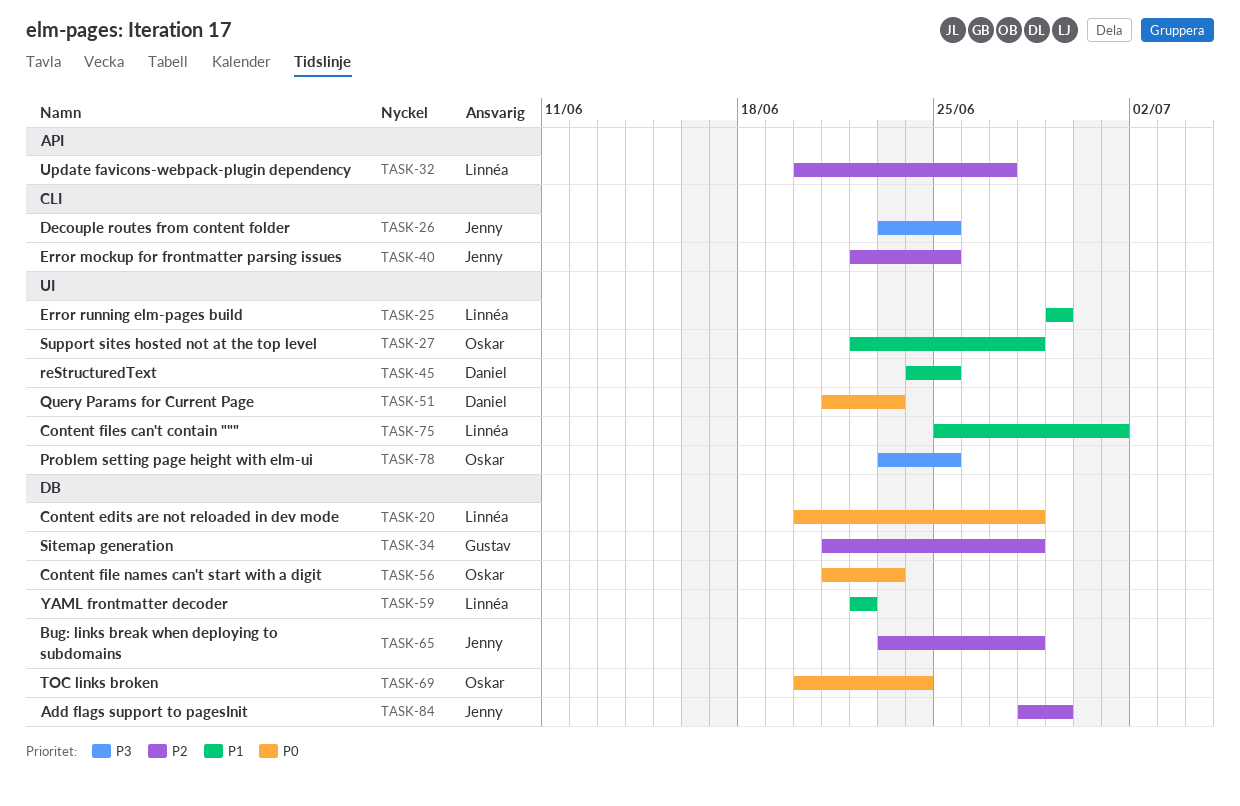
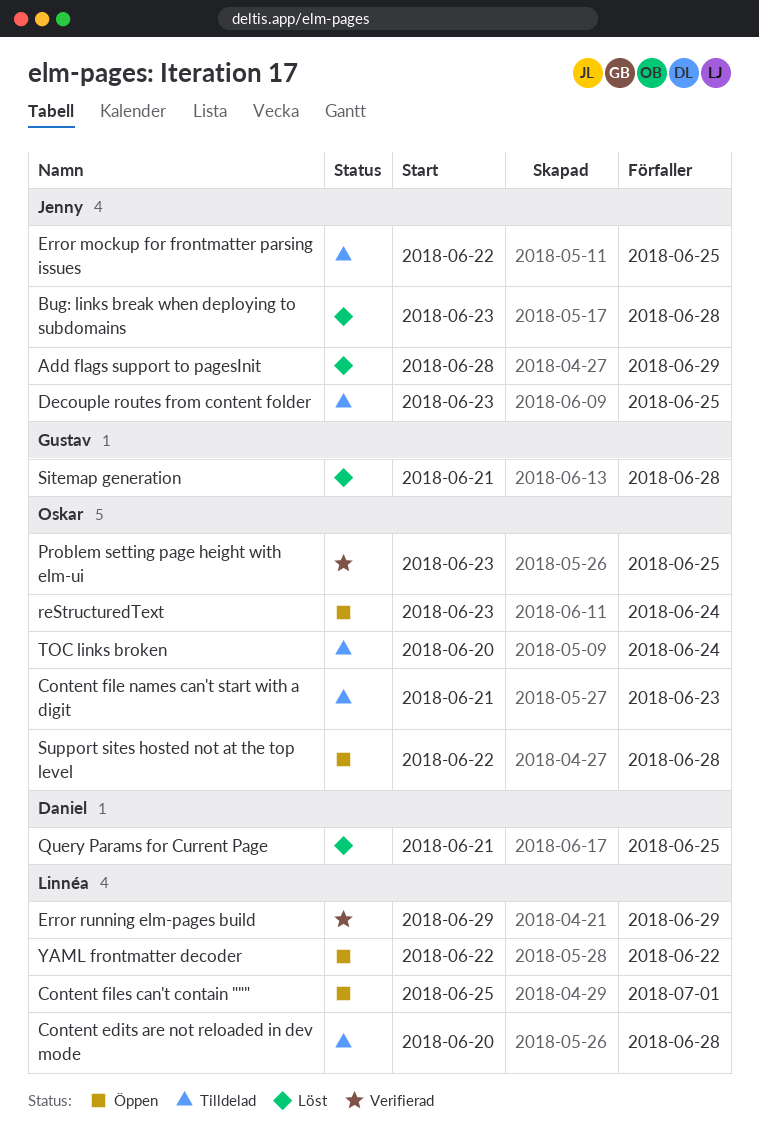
Query Params for Current Page, due: Jun 23 -> Jun 25
reStructuredText, owner: Daniel -> Oskar
reStructuredText, start: Jun 24 -> Jun 23
reStructuredText, due: Jun 25 -> Jun 24
Update favicons-webpack-plugin dependency: present -> none

